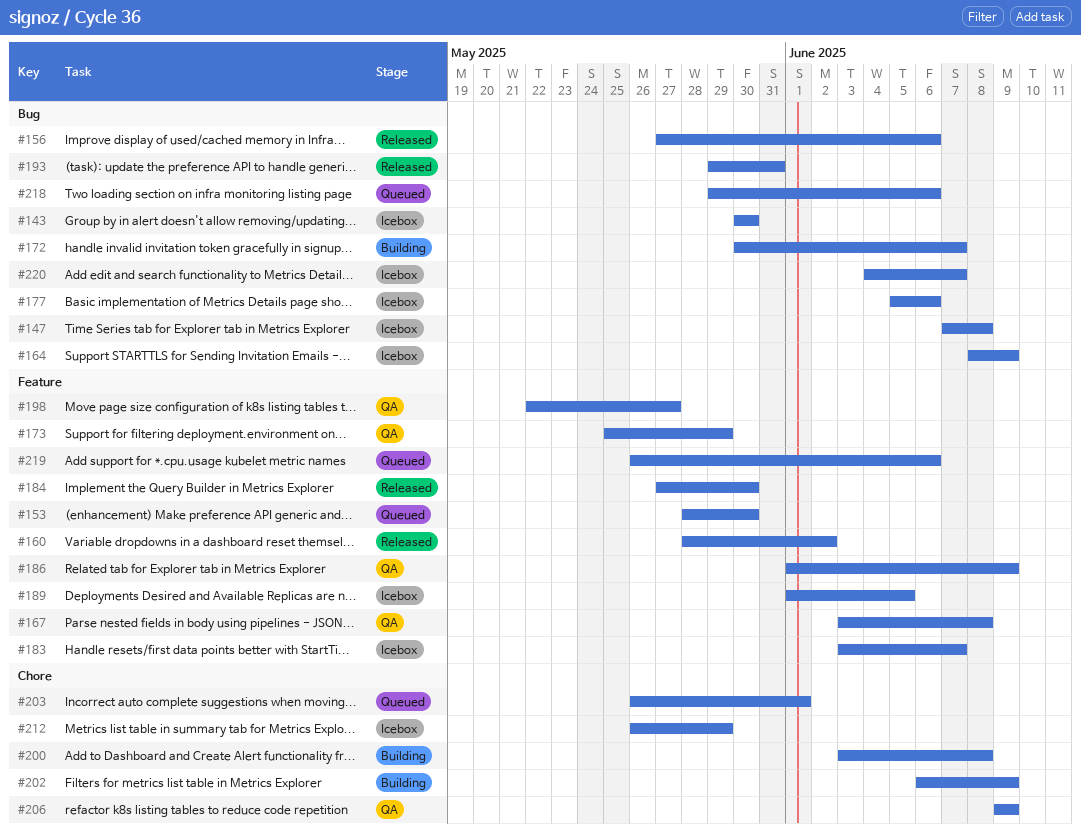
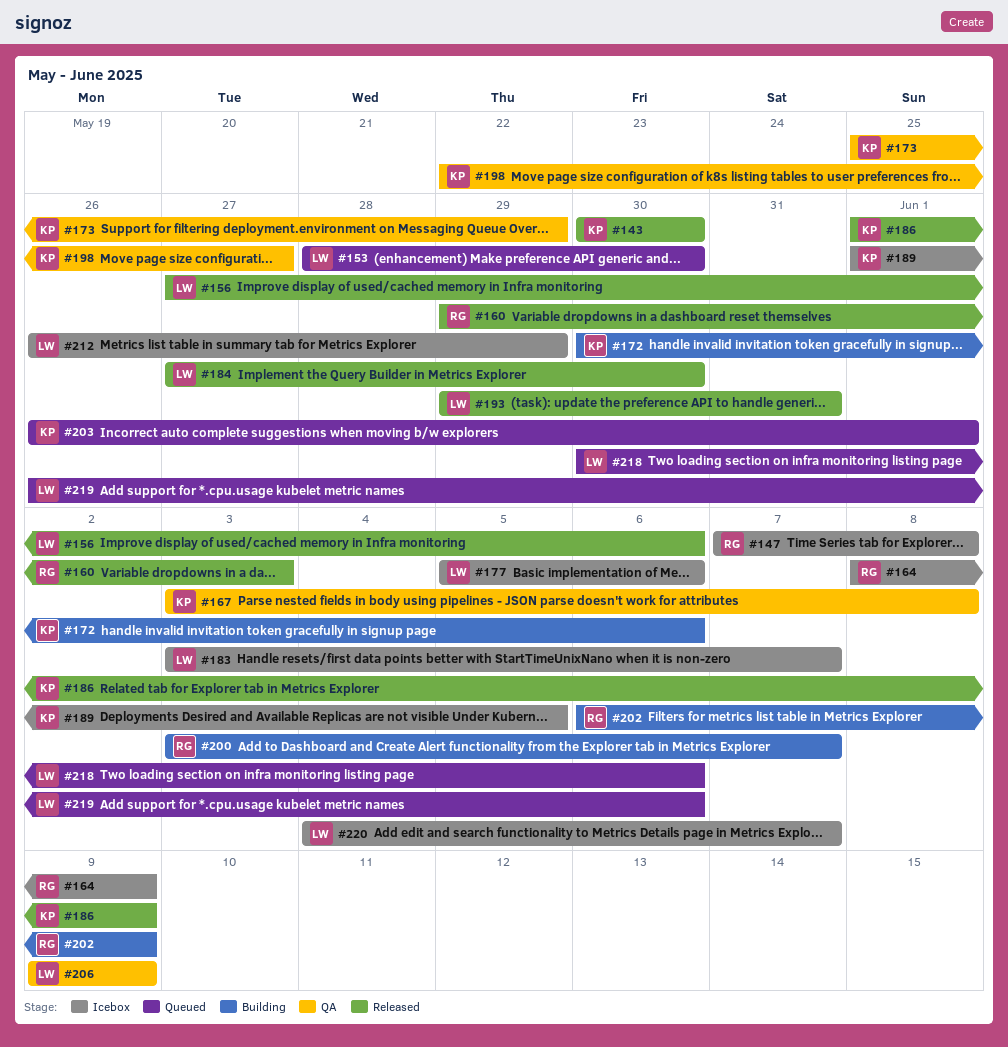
#143, status: Icebox -> Released
#160, start: May 28 -> May 29
#160, due: Jun 2 -> Jun 3
#172, due: Jun 7 -> Jun 6
#186, status: QA -> Released
#200, due: Jun 8 -> Jun 7
#218, start: May 29 -> May 30

